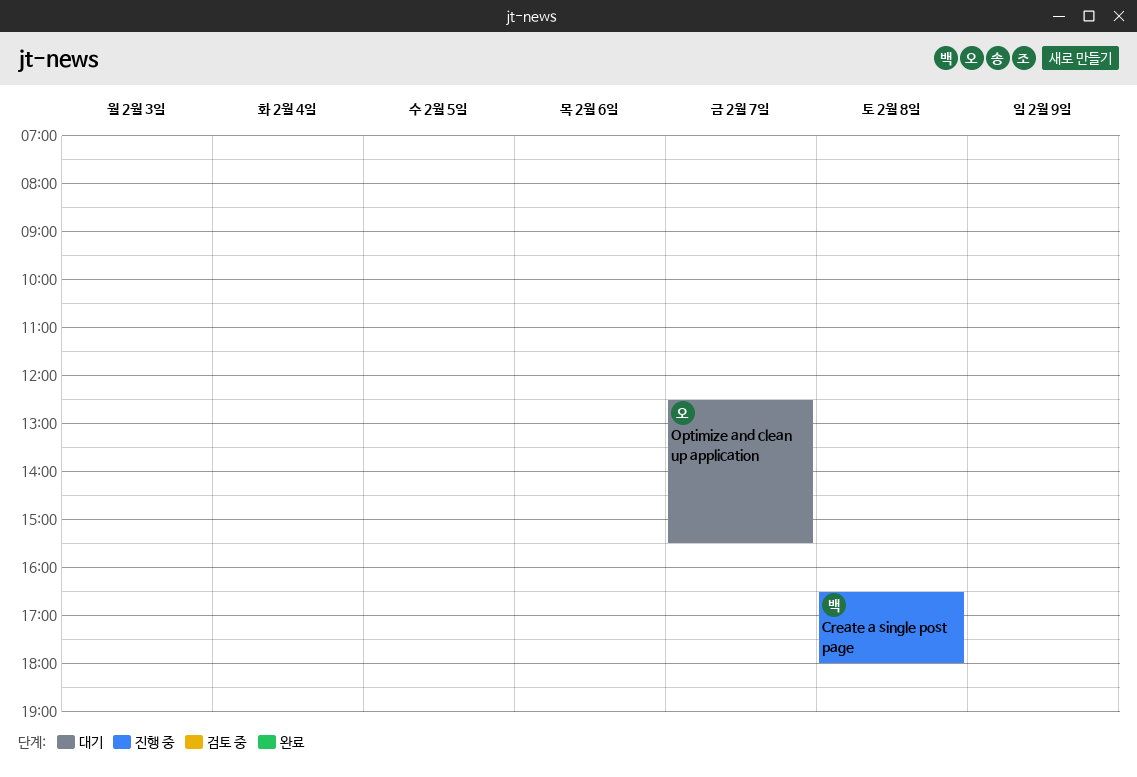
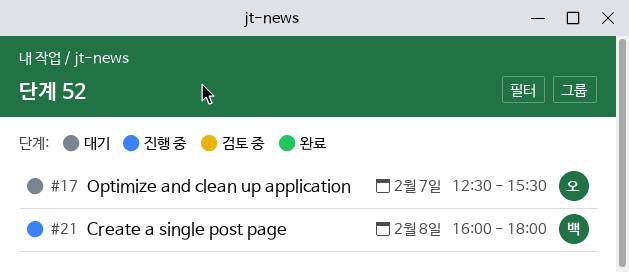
Create a single post page, begins: 16:30 -> 16:00

